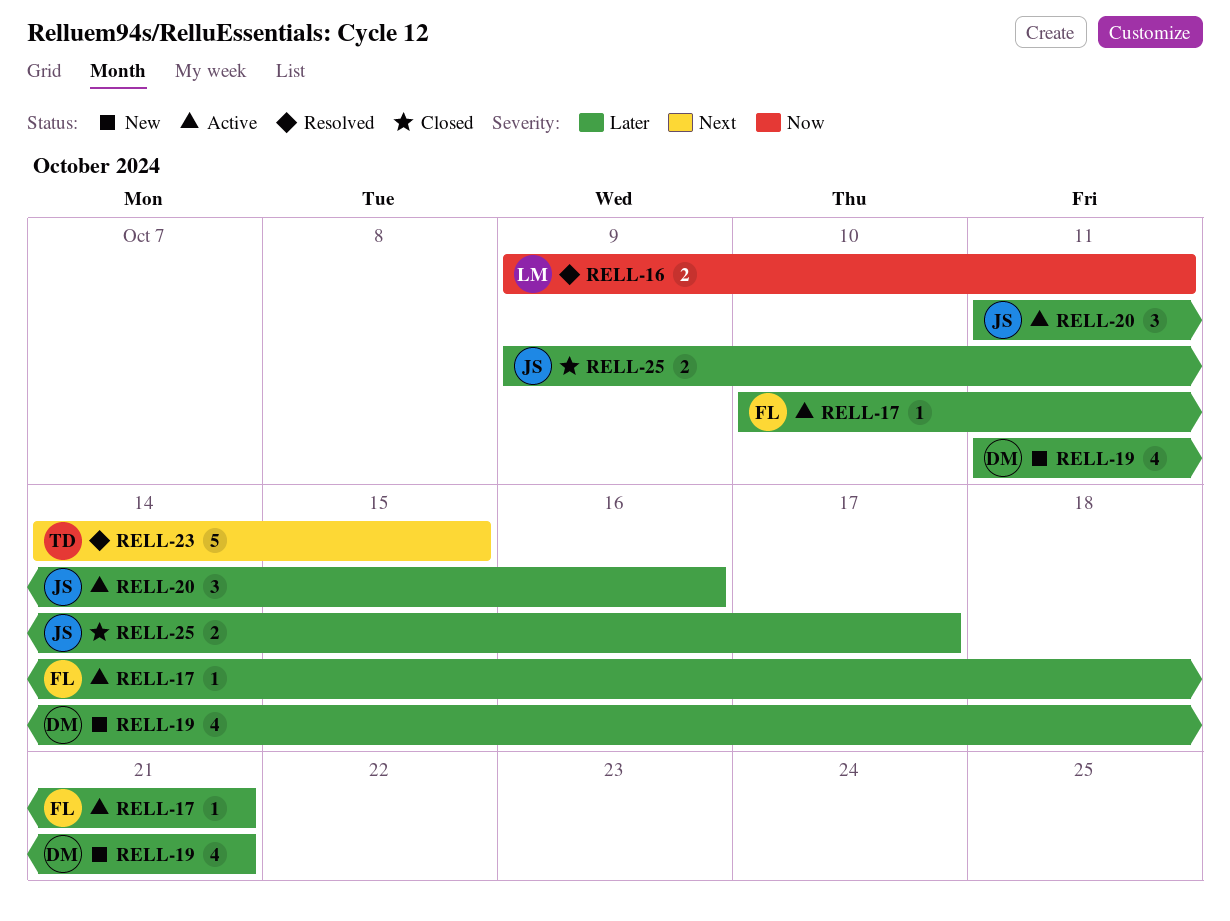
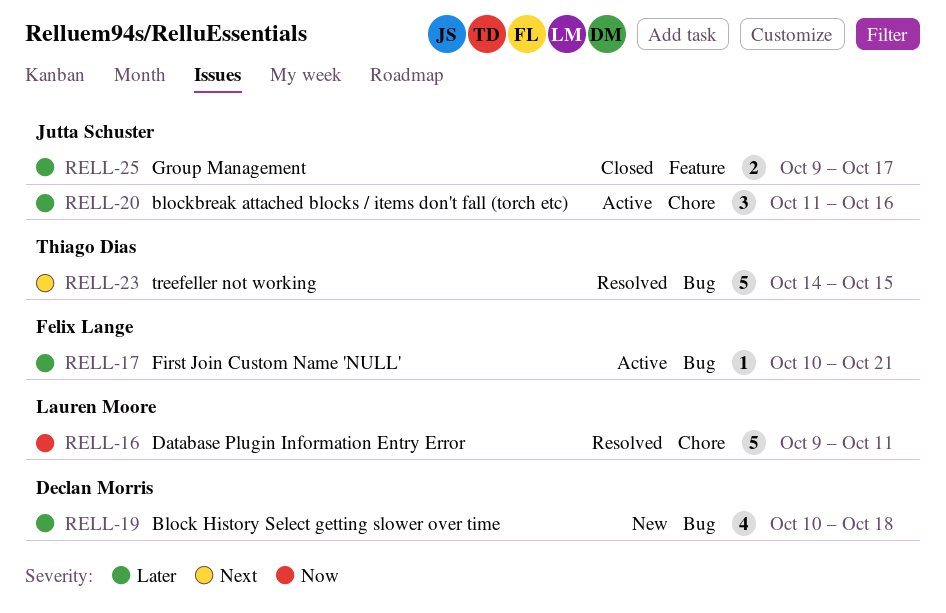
RELL-16, estimate: 2 -> 5
RELL-19, start: Oct 11 -> Oct 10
RELL-19, due: Oct 21 -> Oct 18

